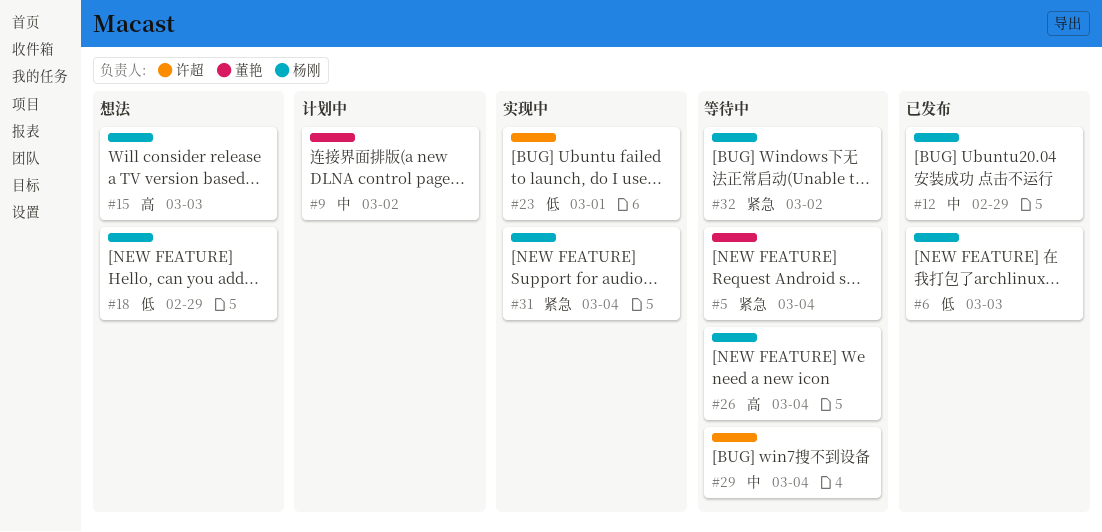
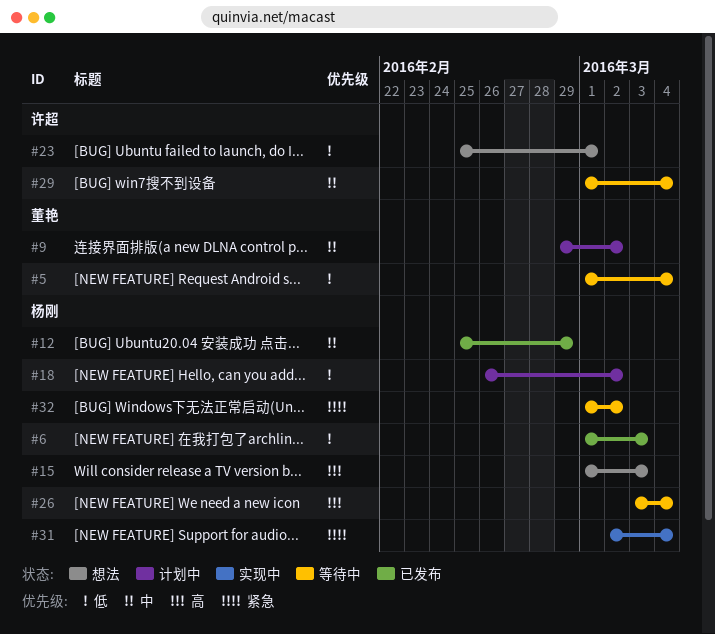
#5, priority: 紧急 -> 低
#18, status: 想法 -> 计划中
#18, due: Feb 29 -> Mar 2
#23, status: 实现中 -> 想法

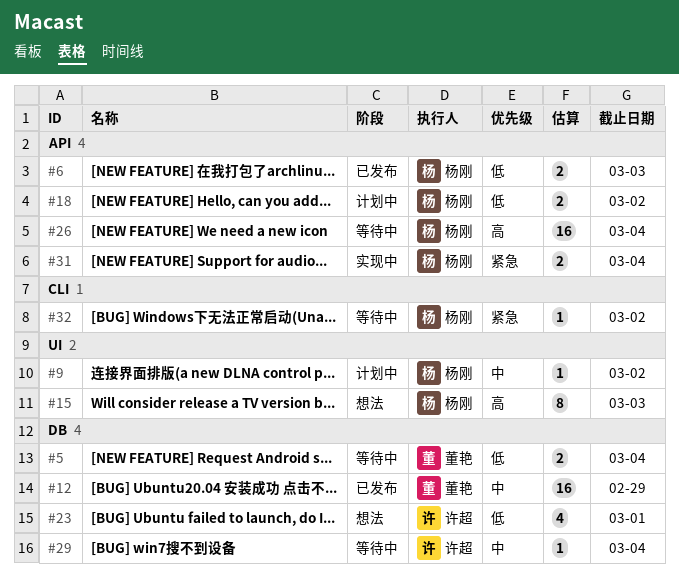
#9, owner: 董艳 -> 杨刚
#12, owner: 杨刚 -> 董艳

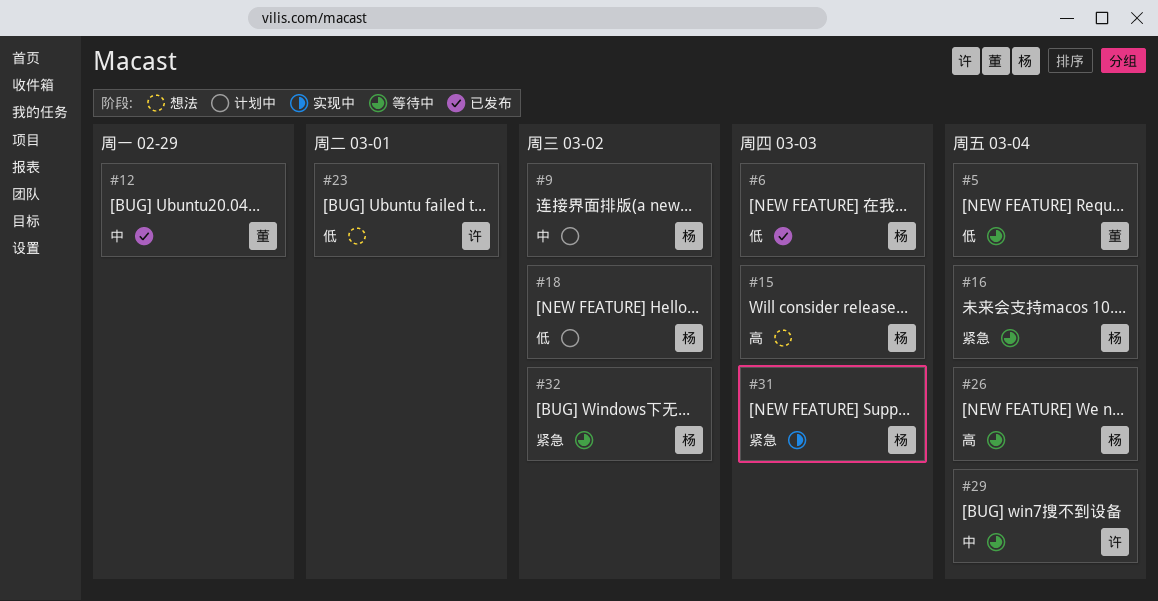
#16: none -> present
#31, due: Mar 4 -> Mar 3

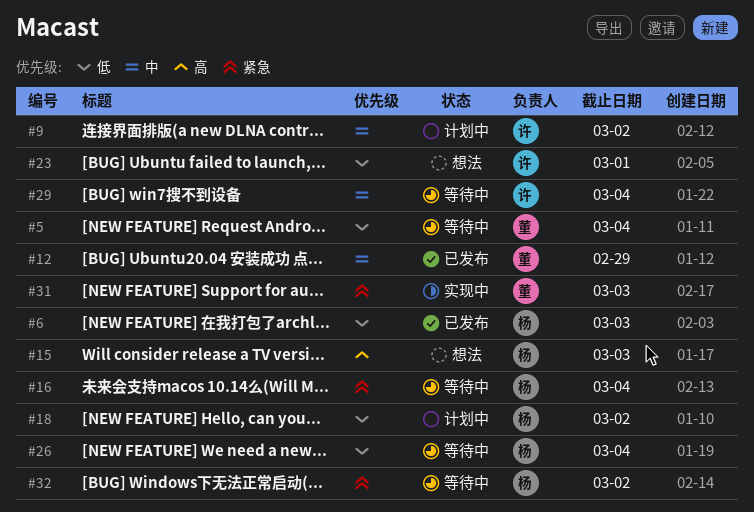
#9, owner: 杨 -> 许
#26, priority: 高 -> 低
#31, owner: 杨 -> 董

